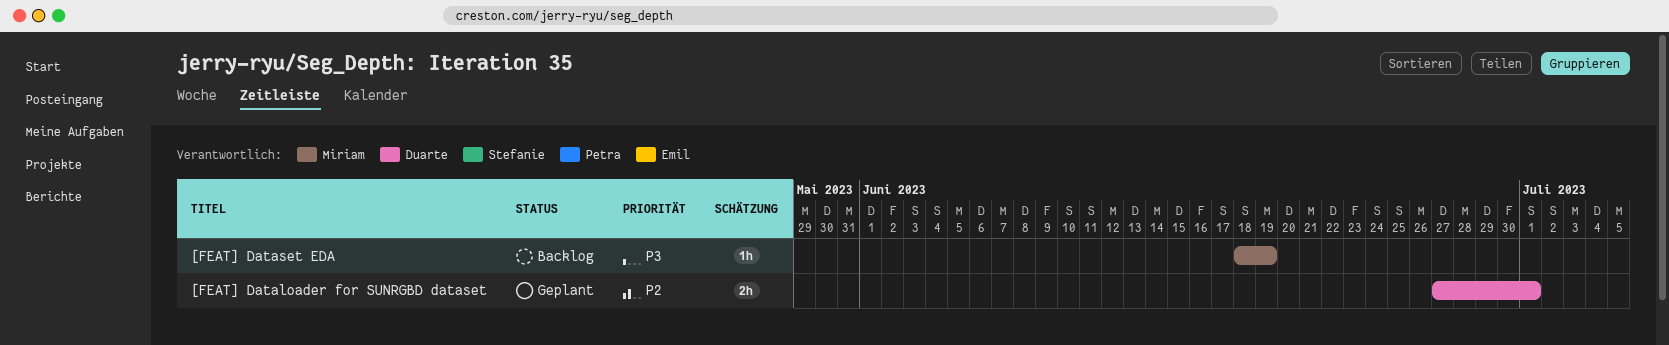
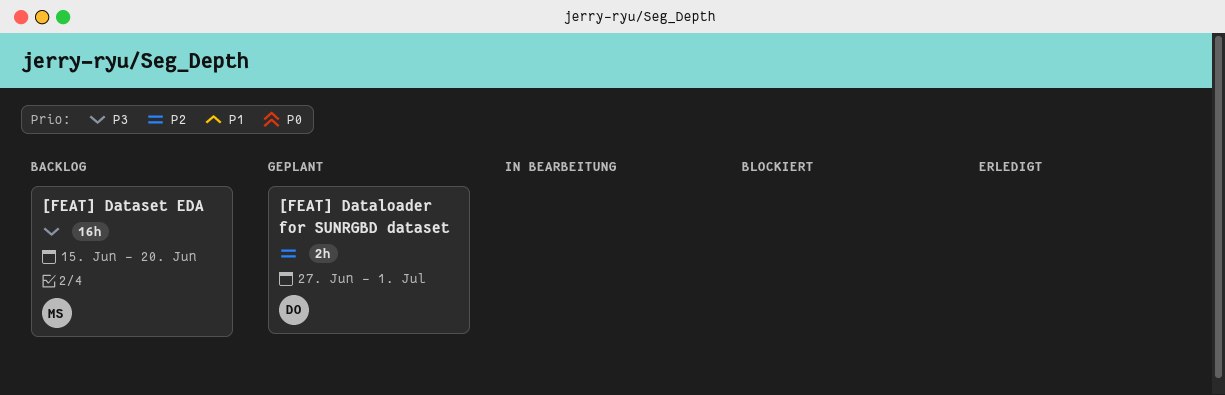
[FEAT] Dataset EDA, estimate: 1h -> 16h
[FEAT] Dataset EDA, start: Jun 18 -> Jun 15
[FEAT] Dataset EDA, due: Jun 19 -> Jun 20

